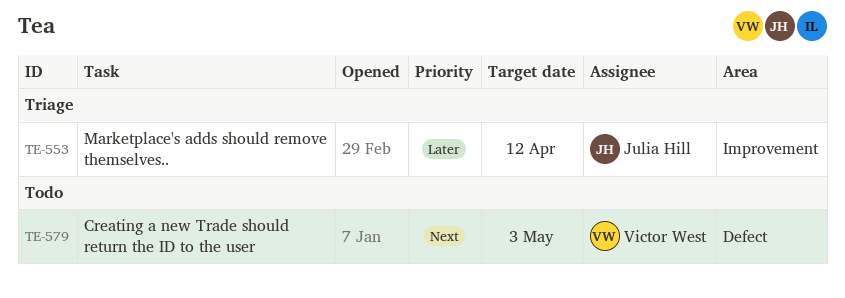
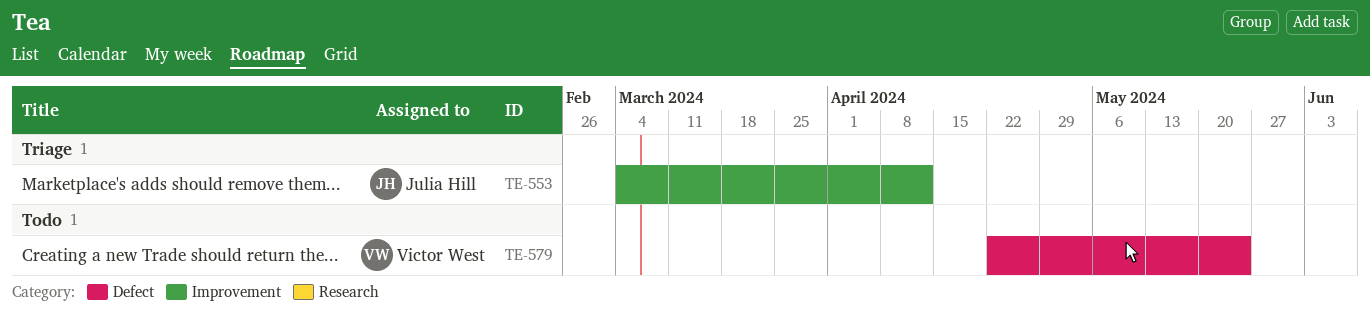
TE-579, due: May 3 -> May 24

